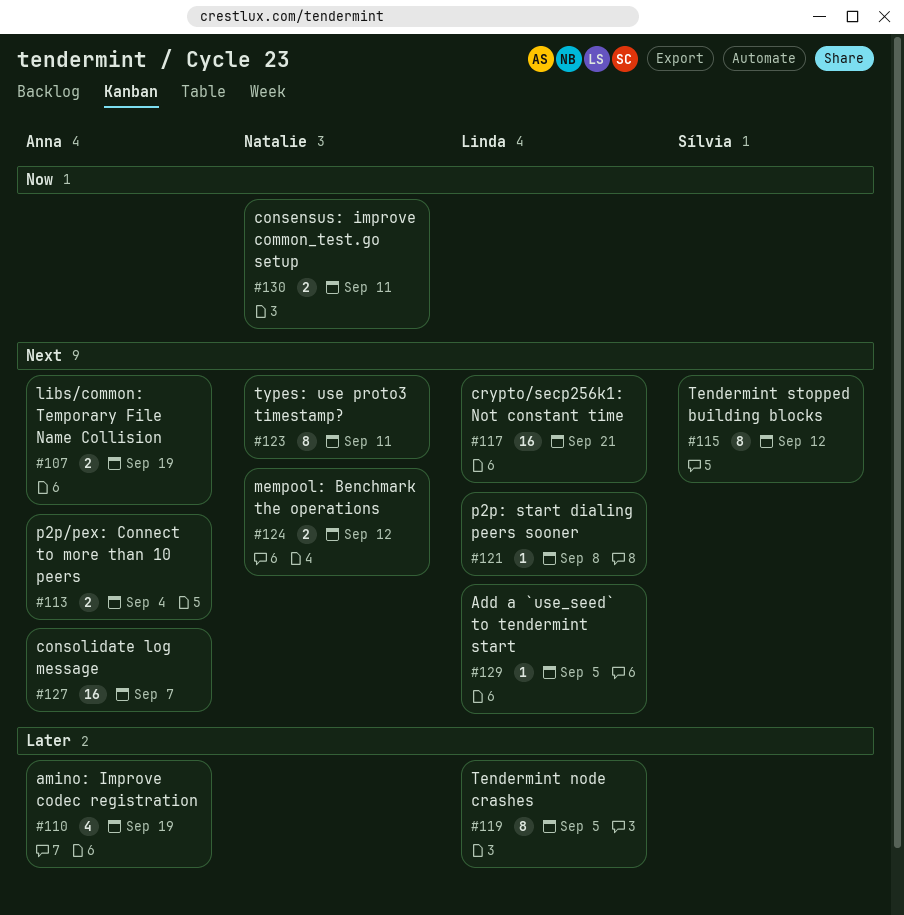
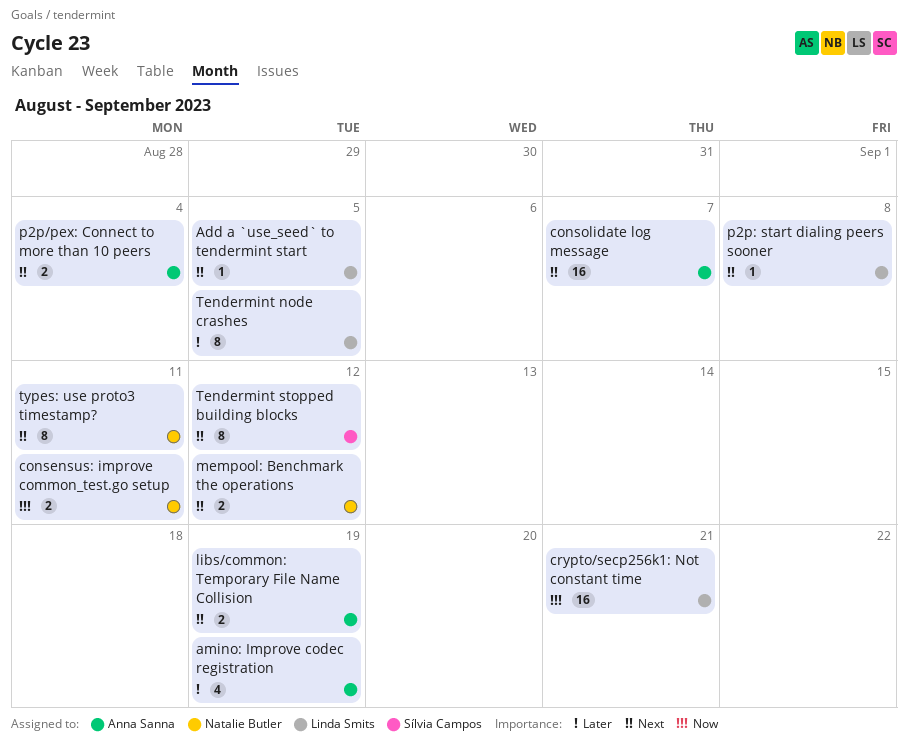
crypto/secp256k1: Not constant time, priority: Next -> Now

